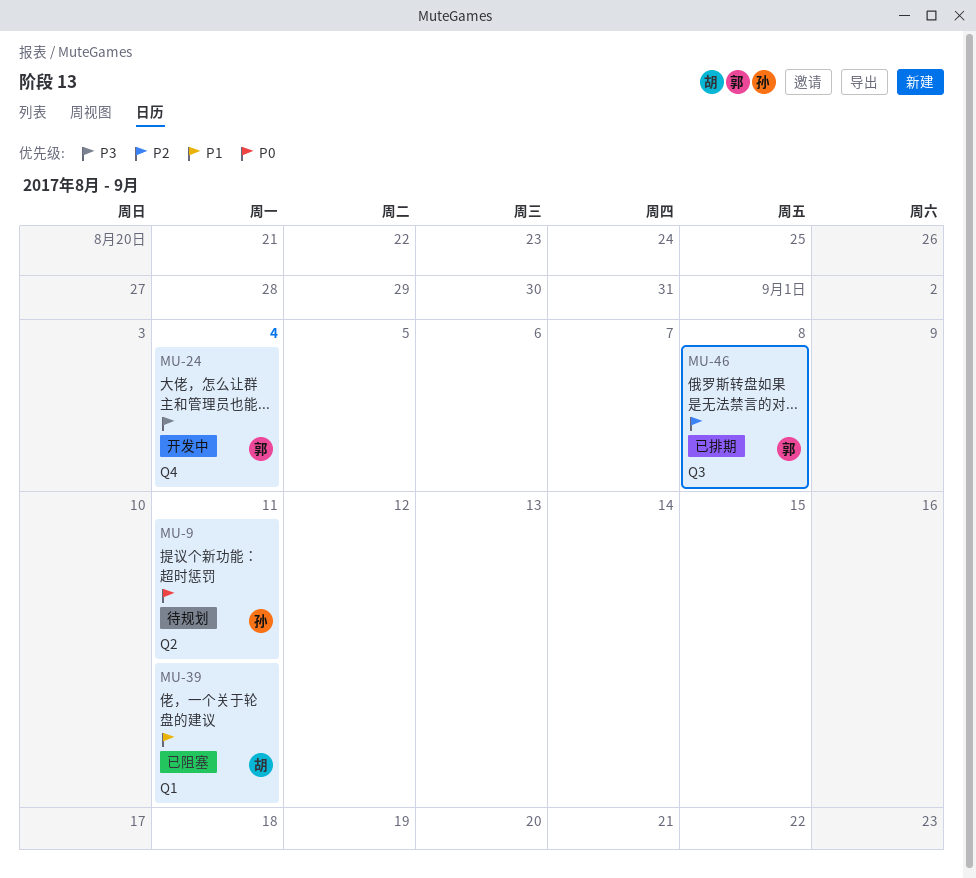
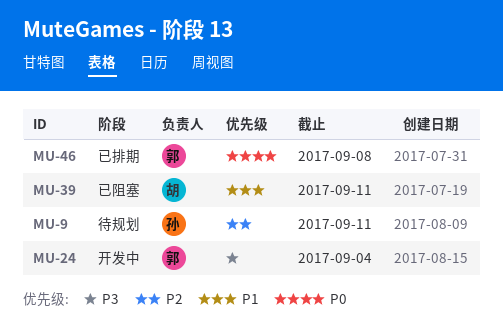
MU-9, priority: P0 -> P2
MU-46, priority: P2 -> P0

